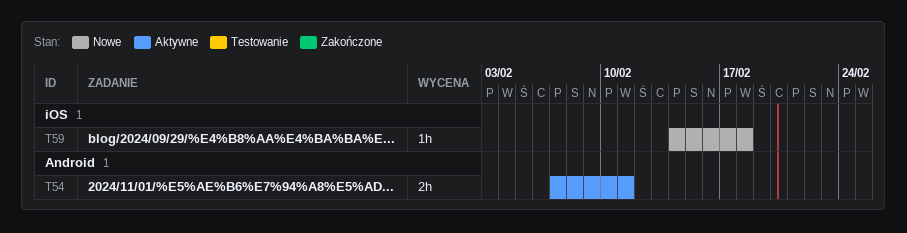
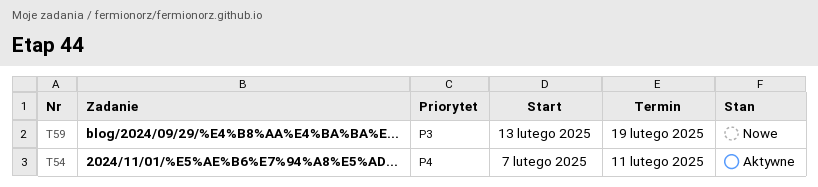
T59, start: Feb 14 -> Feb 13
T59, due: Feb 18 -> Feb 19

